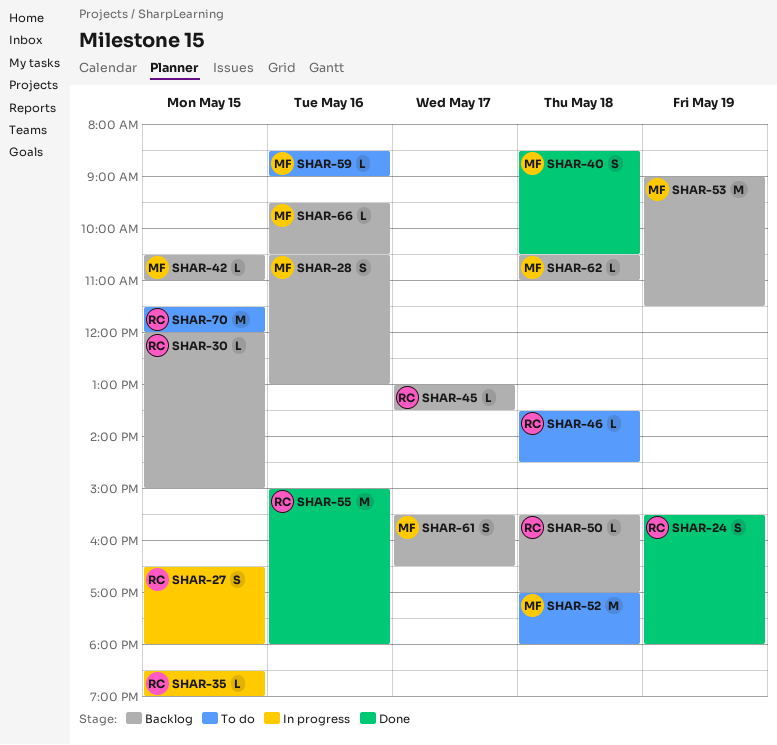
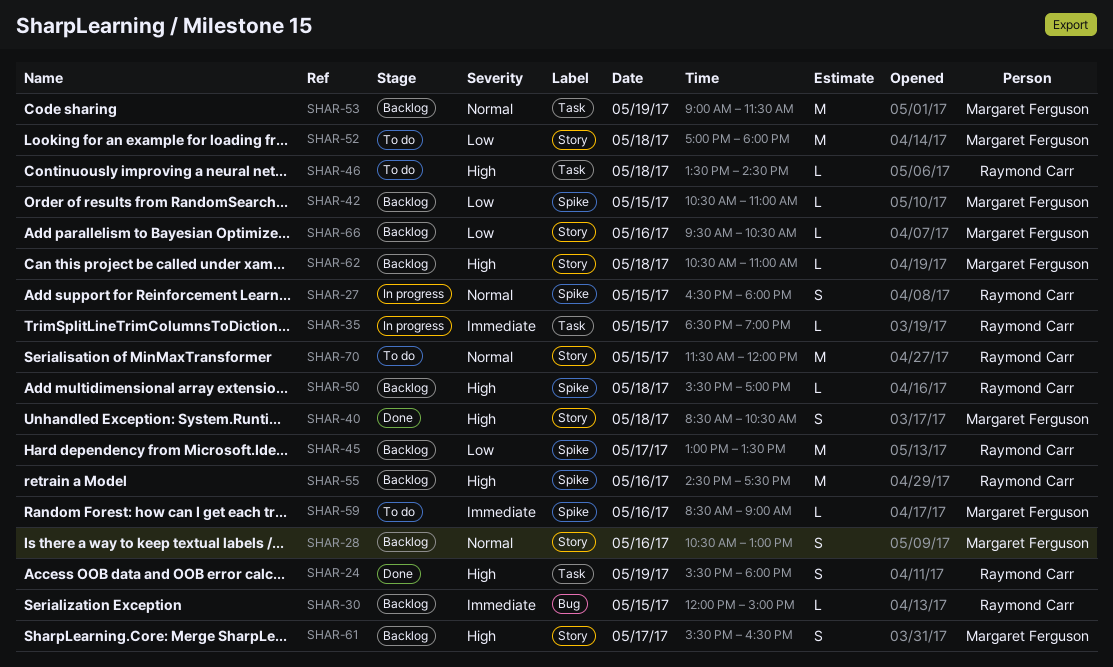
SHAR-45, estimate: L -> M
SHAR-55, status: Done -> Backlog
SHAR-55, begins: 15:00 -> 14:30
SHAR-55, ends: 18:00 -> 17:30

